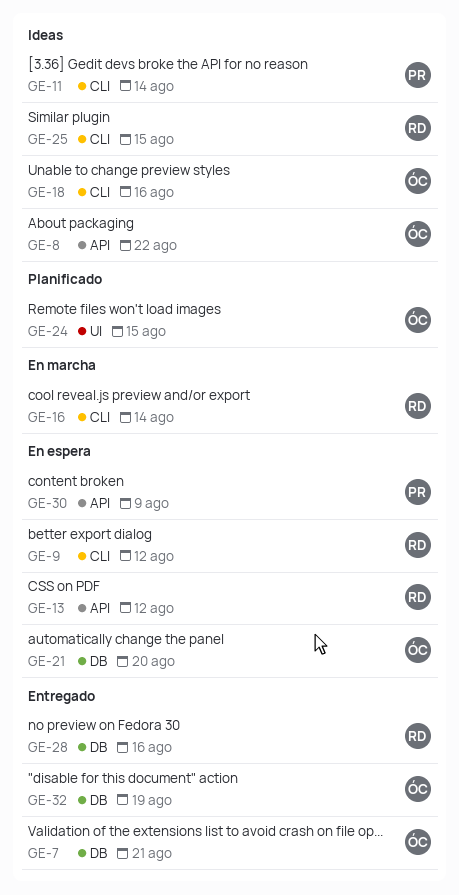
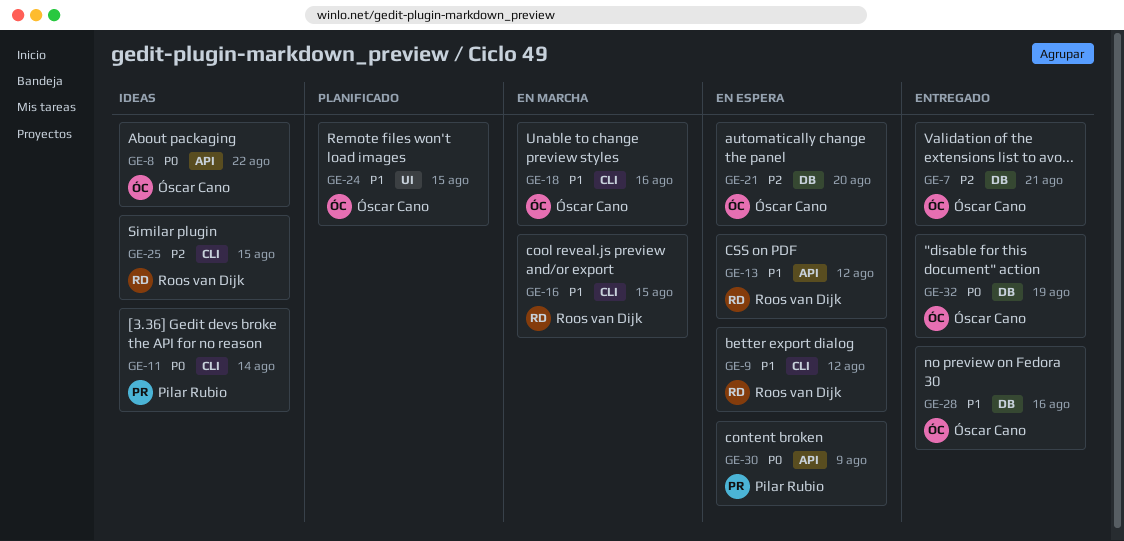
GE-16, due: Aug 14 -> Aug 15
GE-18, status: Ideas -> En marcha
GE-28, owner: Roos van Dijk -> Óscar Cano

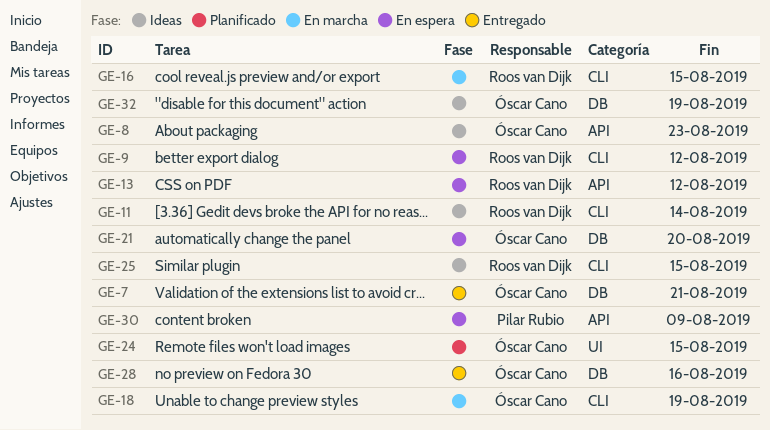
GE-8, due: Aug 22 -> Aug 23
GE-11, owner: Pilar Rubio -> Roos van Dijk
GE-18, due: Aug 16 -> Aug 19
GE-32, status: Entregado -> Ideas

